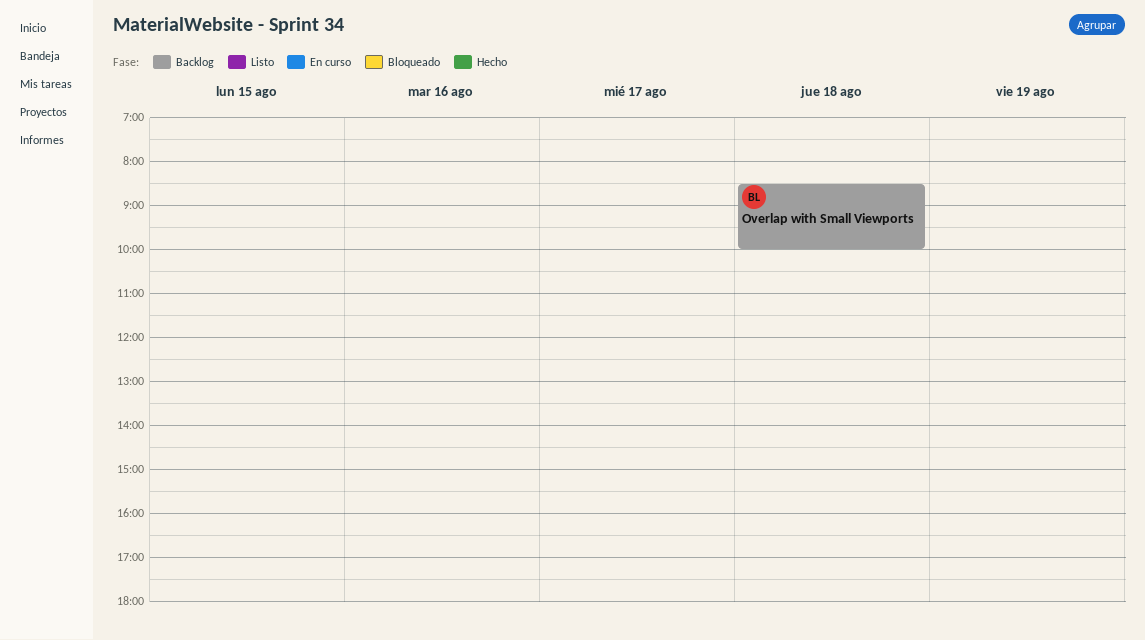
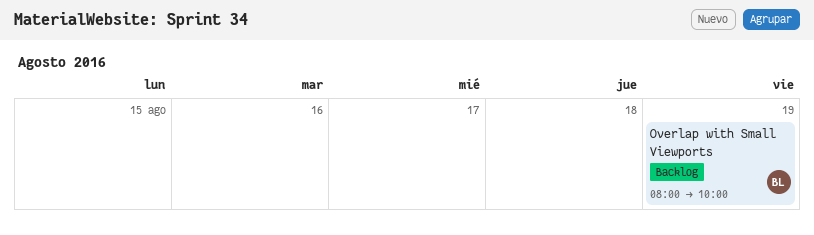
Overlap with Small Viewports, day: Aug 18 -> Aug 19
Overlap with Small Viewports, begins: 08:30 -> 08:00

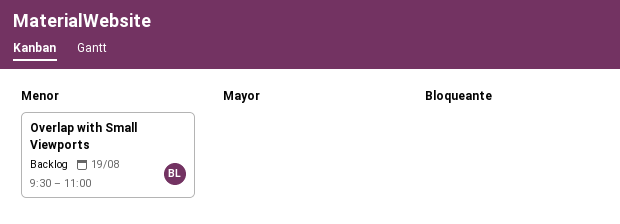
Overlap with Small Viewports, begins: 08:00 -> 09:30
Overlap with Small Viewports, ends: 10:00 -> 11:00

